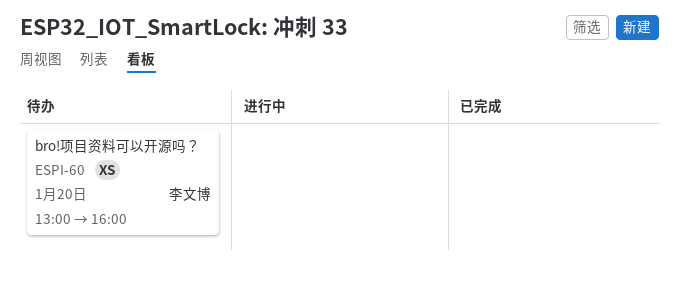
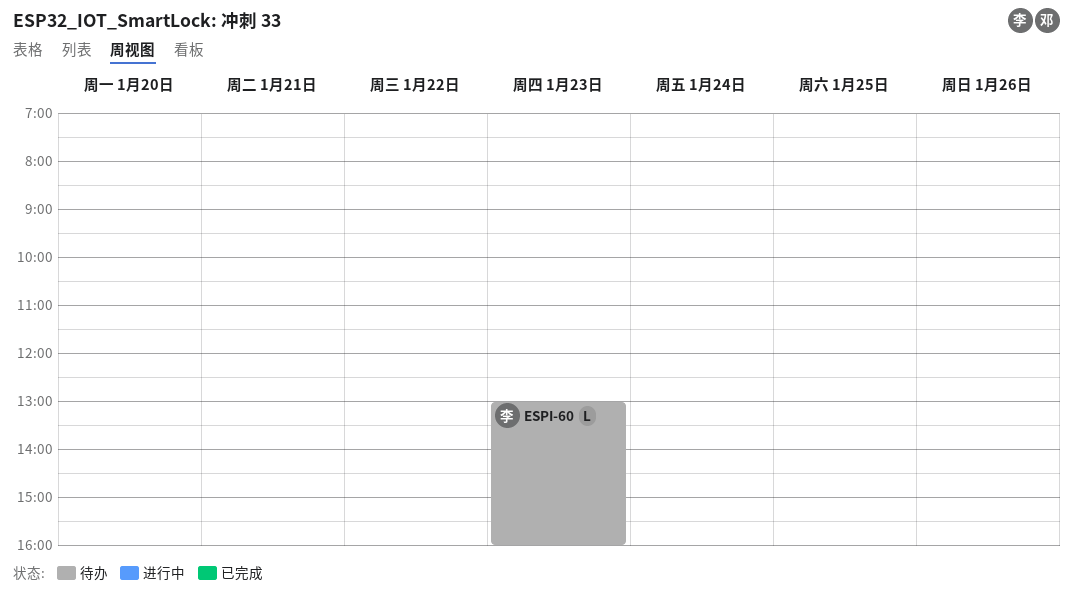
ESPI-60, estimate: XS -> L
ESPI-60, day: Jan 20 -> Jan 23

